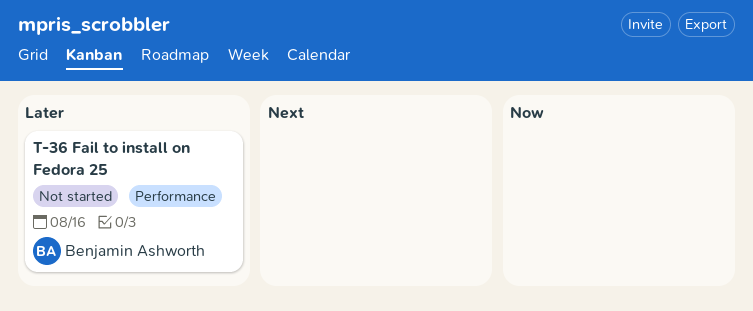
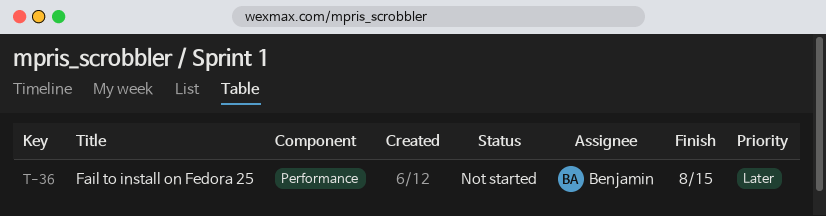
T-36, due: Aug 16 -> Aug 15

